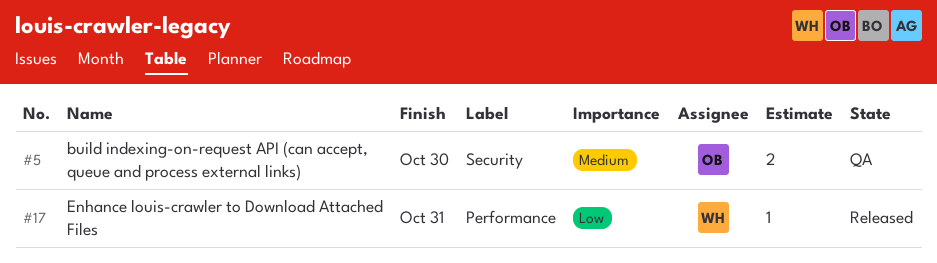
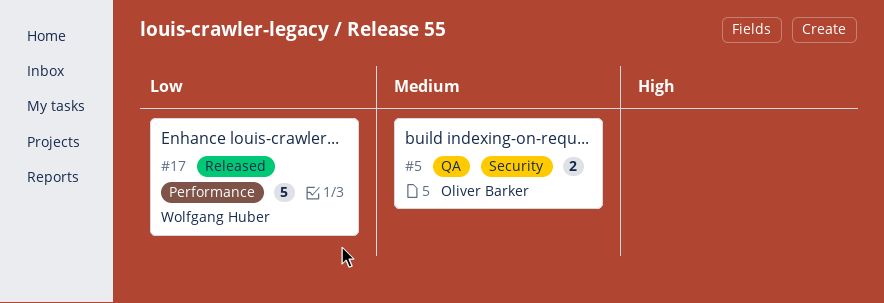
#17, estimate: 1 -> 5

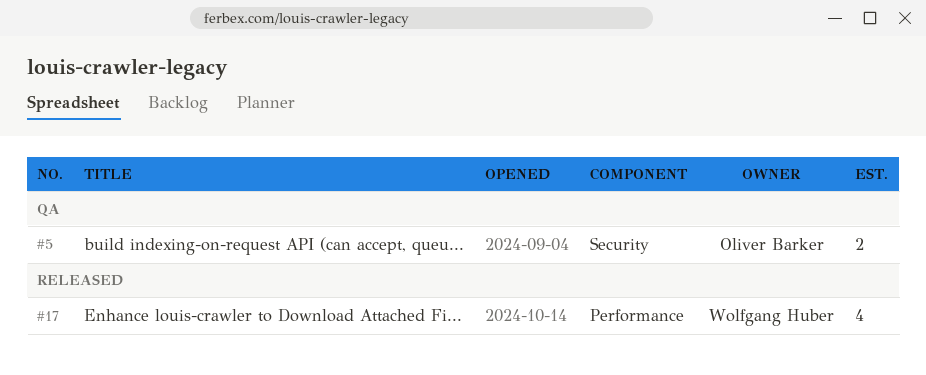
#17, estimate: 5 -> 4

